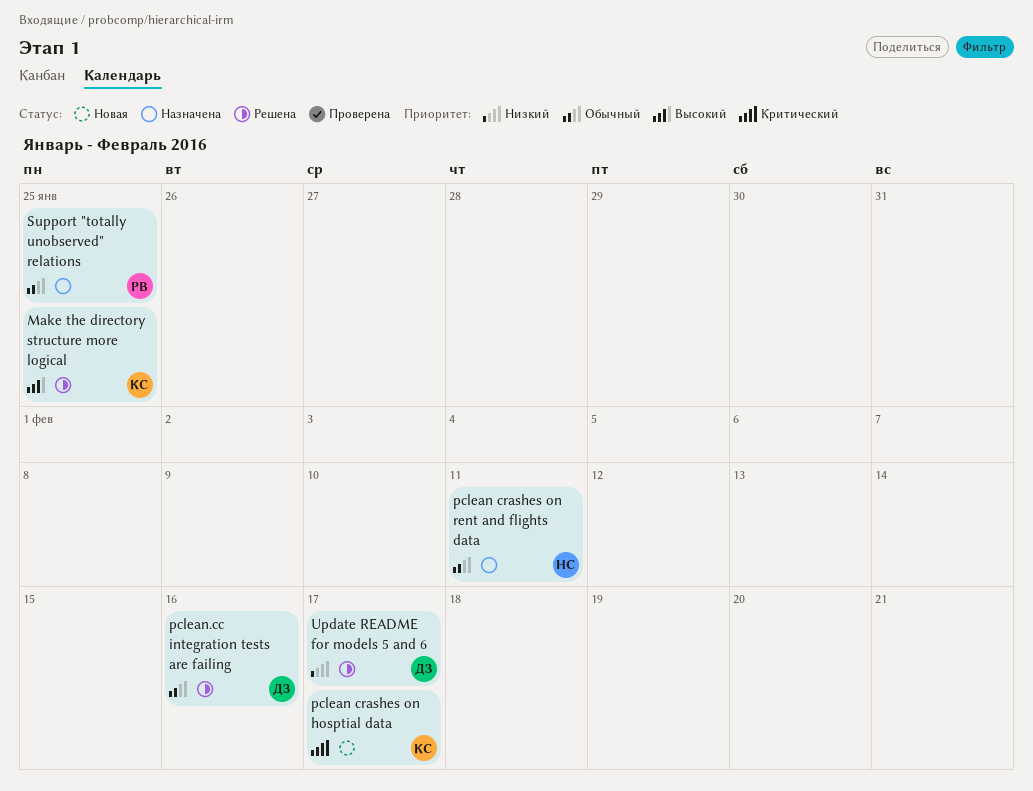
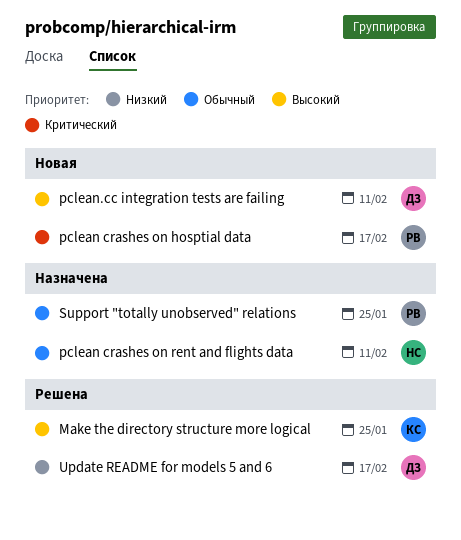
pclean crashes on hosptial data, owner: КС -> РВ
pclean.cc integration tests are failing, status: Решена -> Новая
pclean.cc integration tests are failing, priority: Обычный -> Высокий
pclean.cc integration tests are failing, due: Feb 16 -> Feb 11

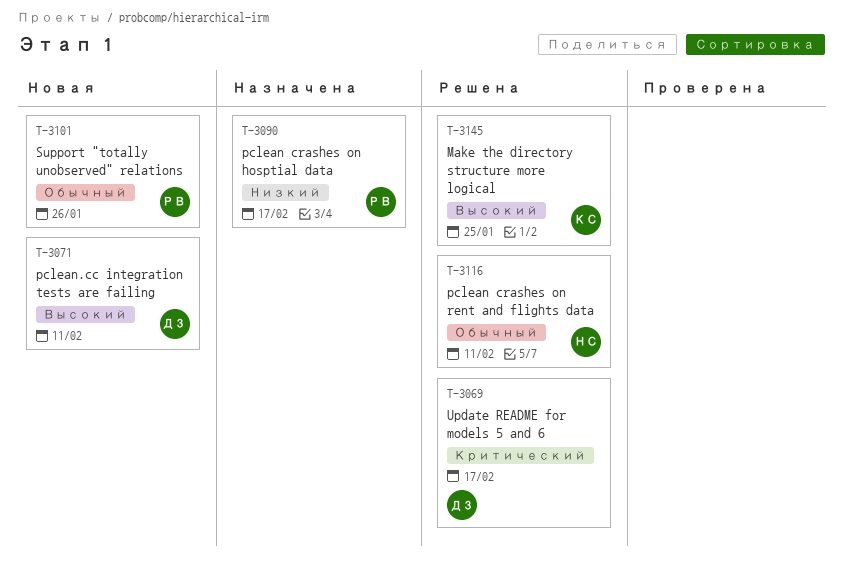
pclean crashes on hosptial data, status: Новая -> Назначена
pclean crashes on hosptial data, priority: Критический -> Низкий
pclean crashes on rent and flights data, status: Назначена -> Решена
Support "totally unobserved" relations, status: Назначена -> Новая
Support "totally unobserved" relations, due: Jan 25 -> Jan 26
Update README for models 5 and 6, priority: Низкий -> Критический

